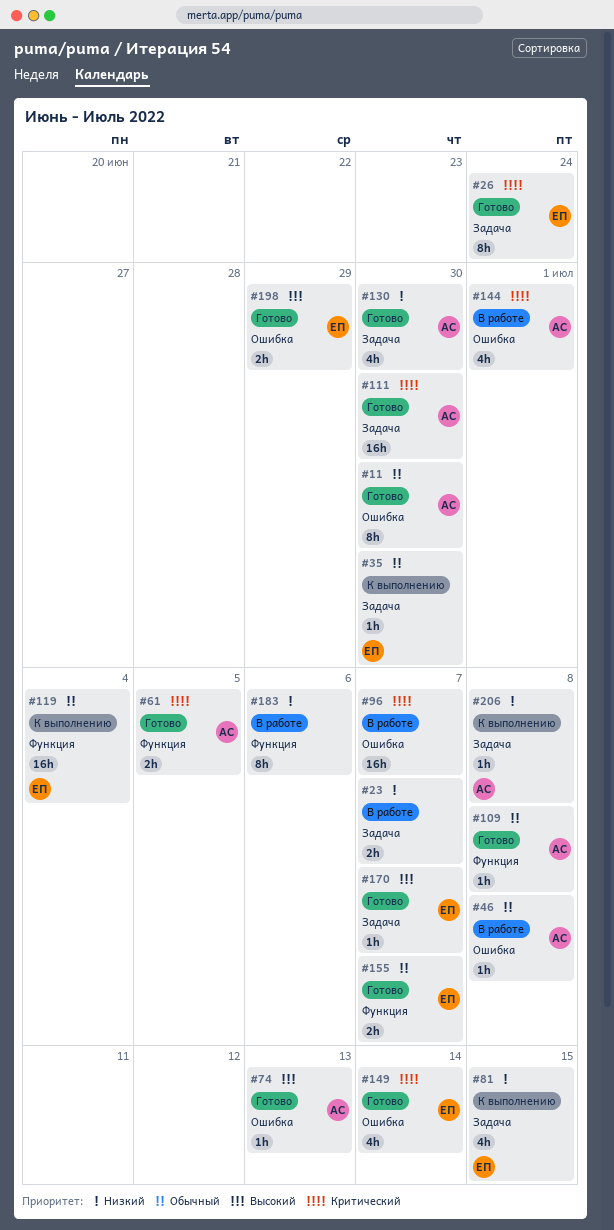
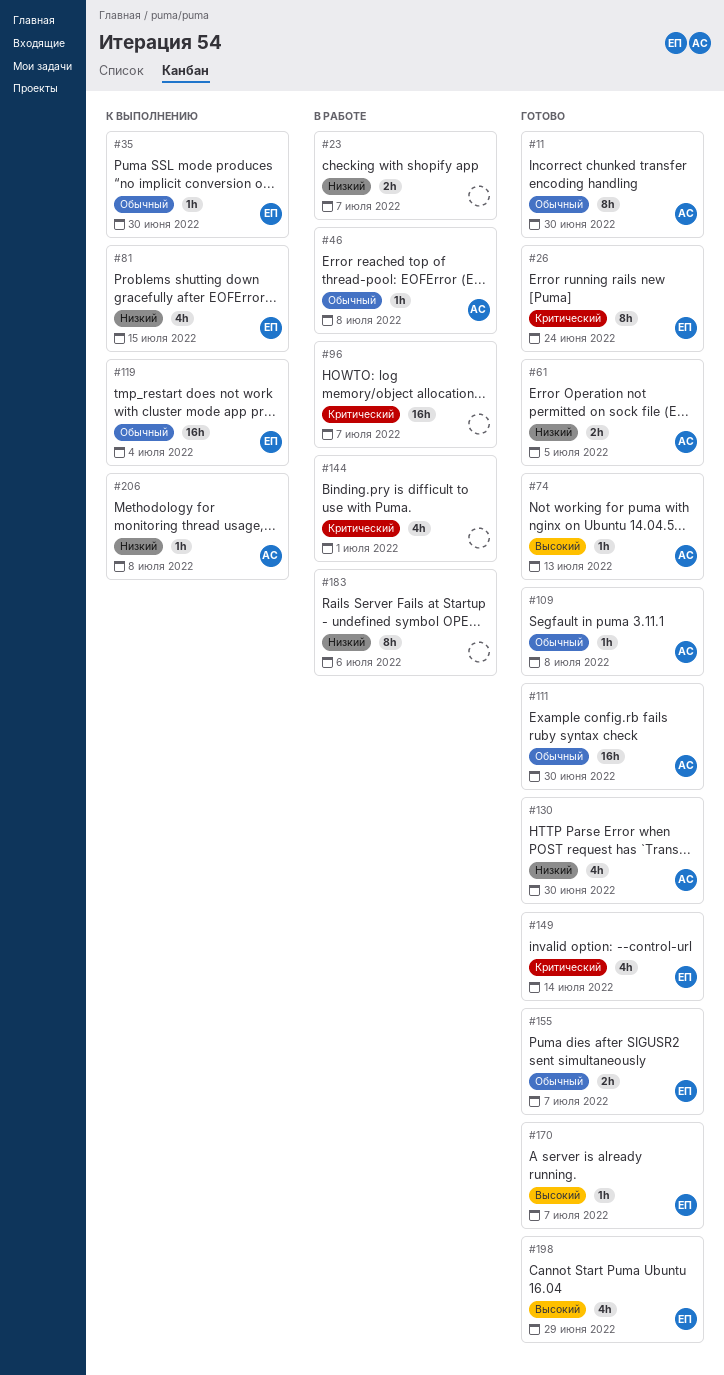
#61, priority: Критический -> Низкий
#111, priority: Критический -> Обычный
#144, owner: АС -> none
#198, estimate: 2h -> 4h

